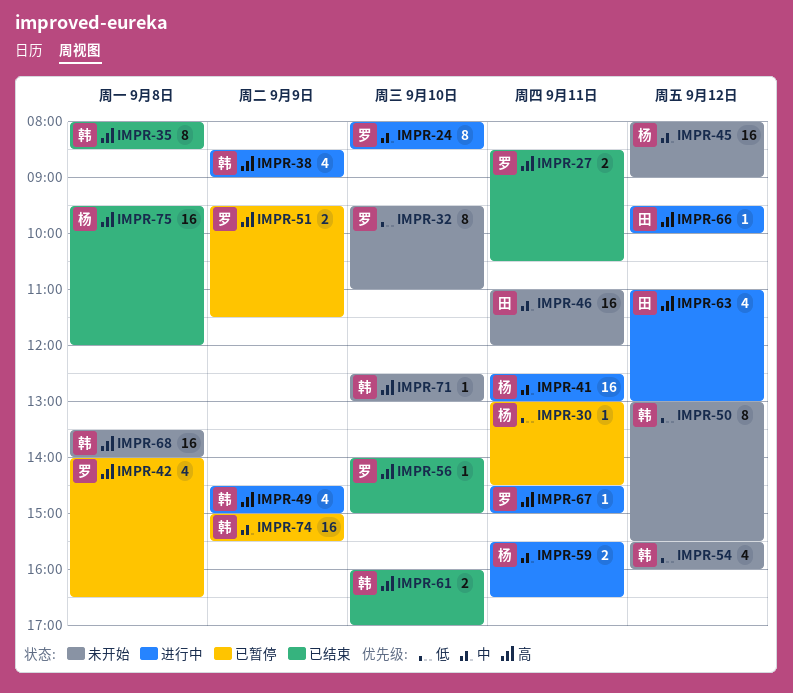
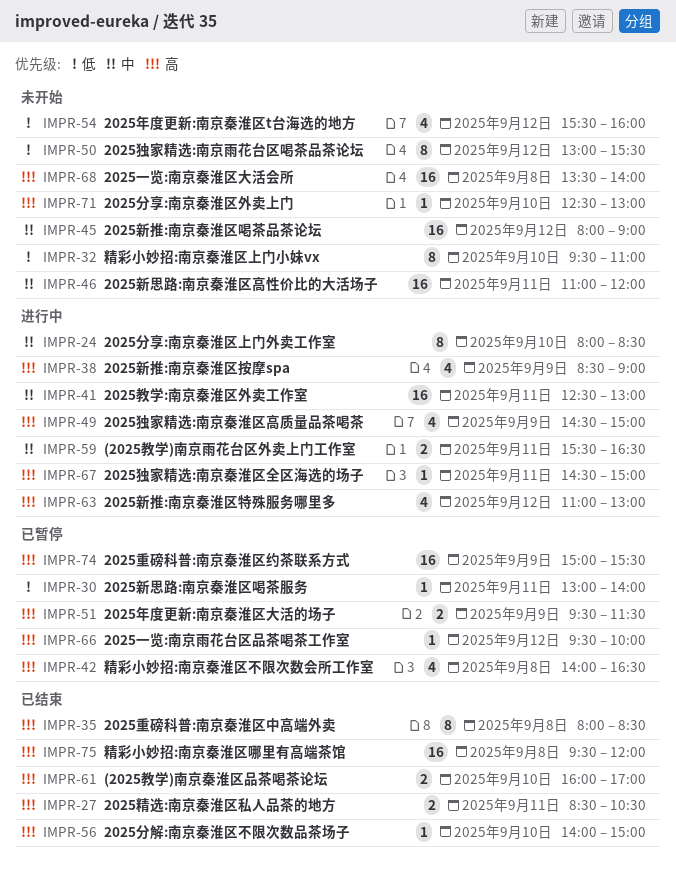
IMPR-30, ends: 14:30 -> 14:00
IMPR-66, status: 进行中 -> 已暂停
IMPR-74, priority: 中 -> 高

